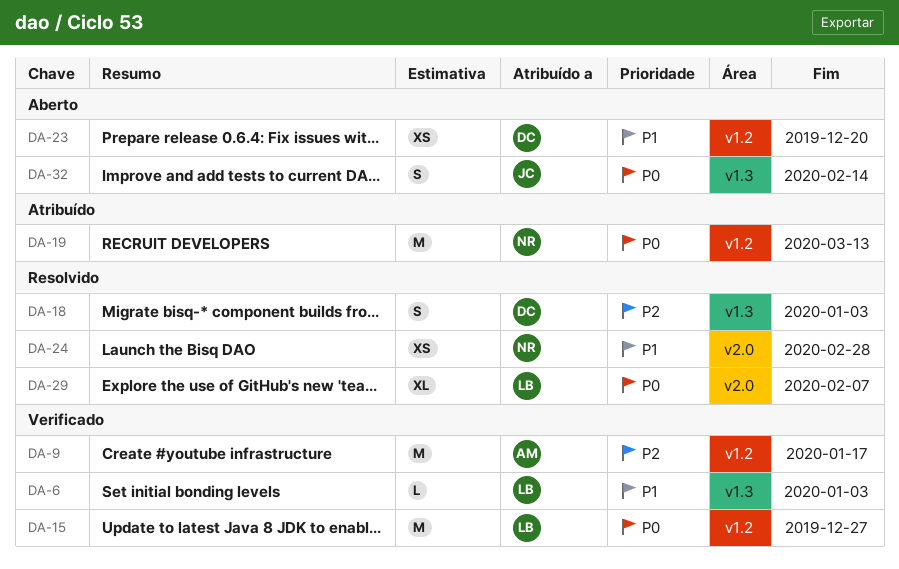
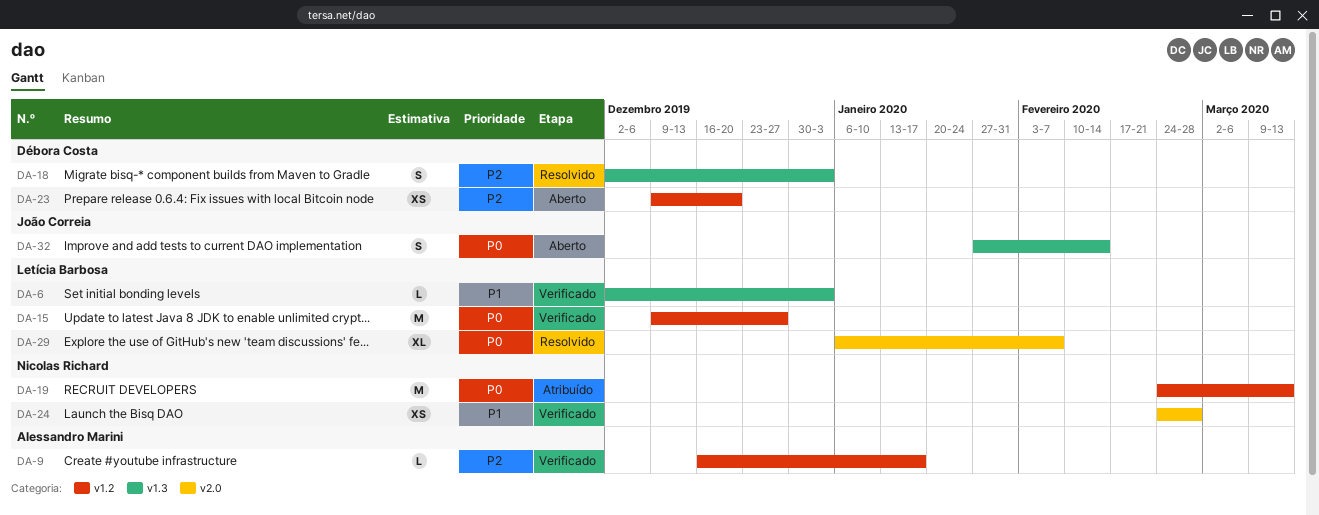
DA-9, estimate: M -> L
DA-23, priority: P1 -> P2
DA-24, status: Resolvido -> Verificado

